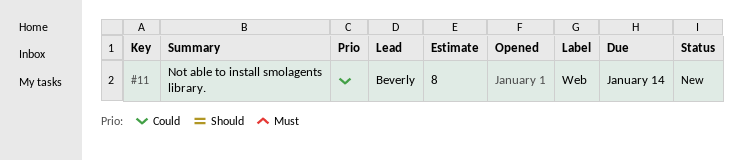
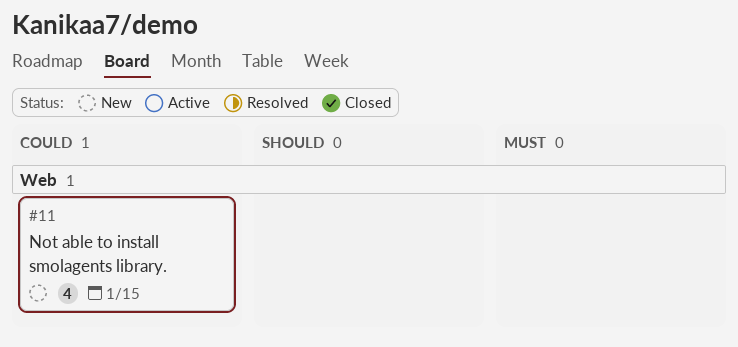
#11, estimate: 8 -> 4
#11, due: Jan 14 -> Jan 15

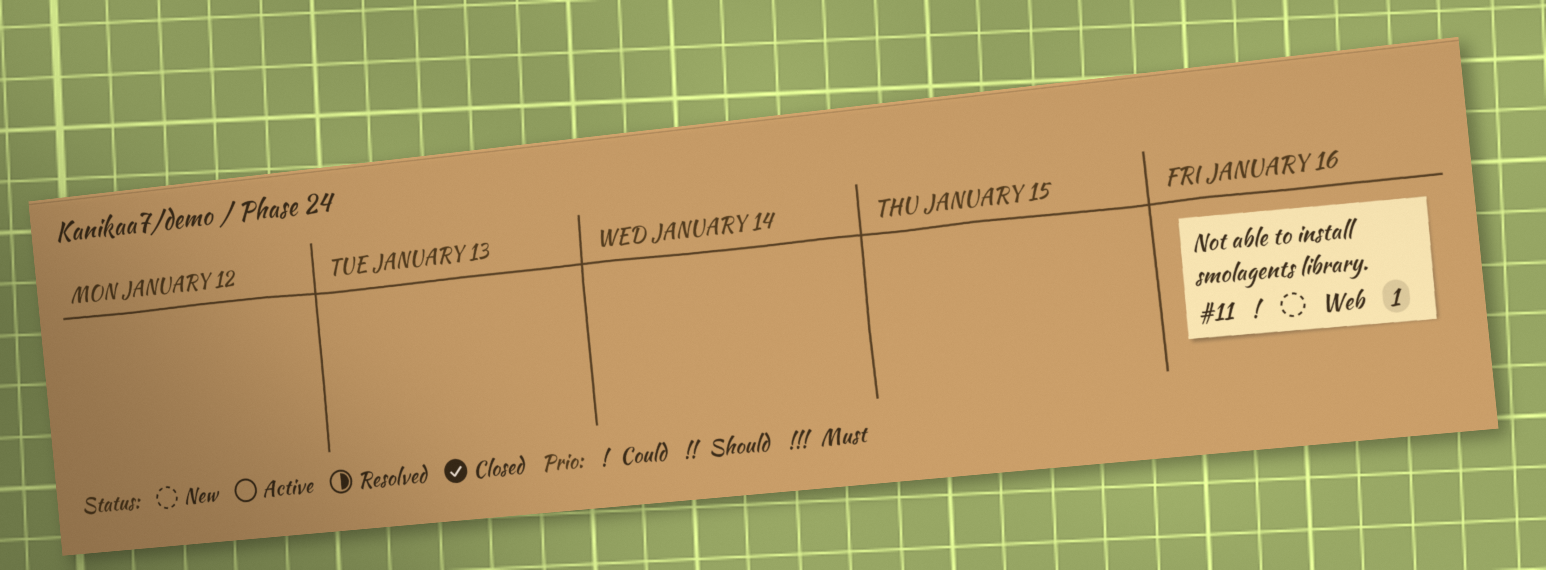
#11, estimate: 4 -> 1
#11, due: Jan 15 -> Jan 16

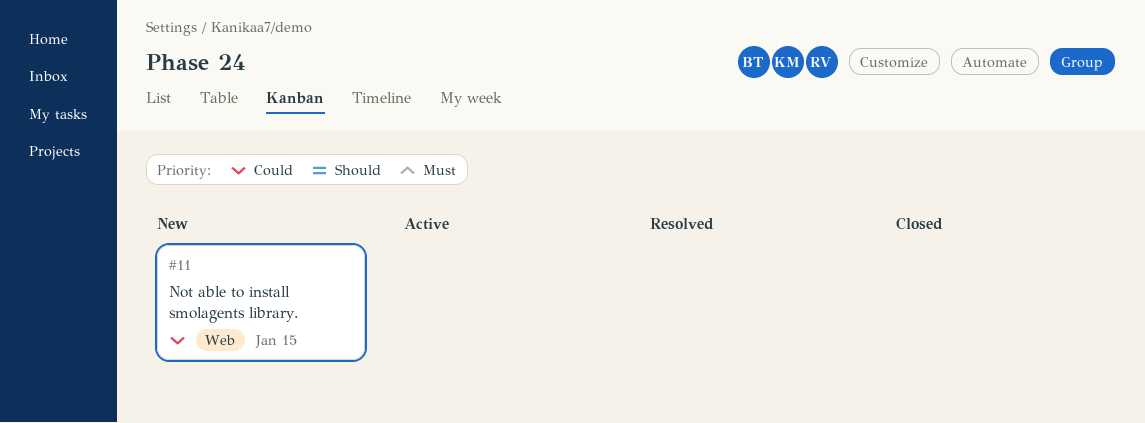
#11, due: Jan 16 -> Jan 15

